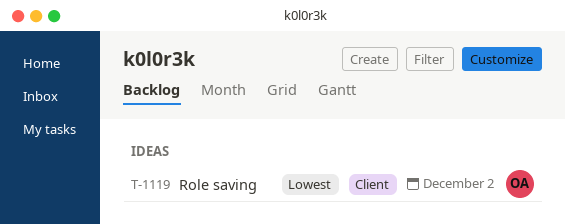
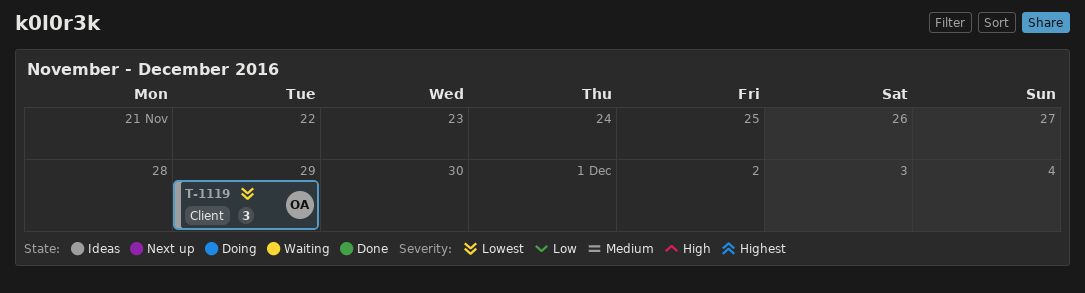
T-1119, due: Dec 2 -> Nov 29

